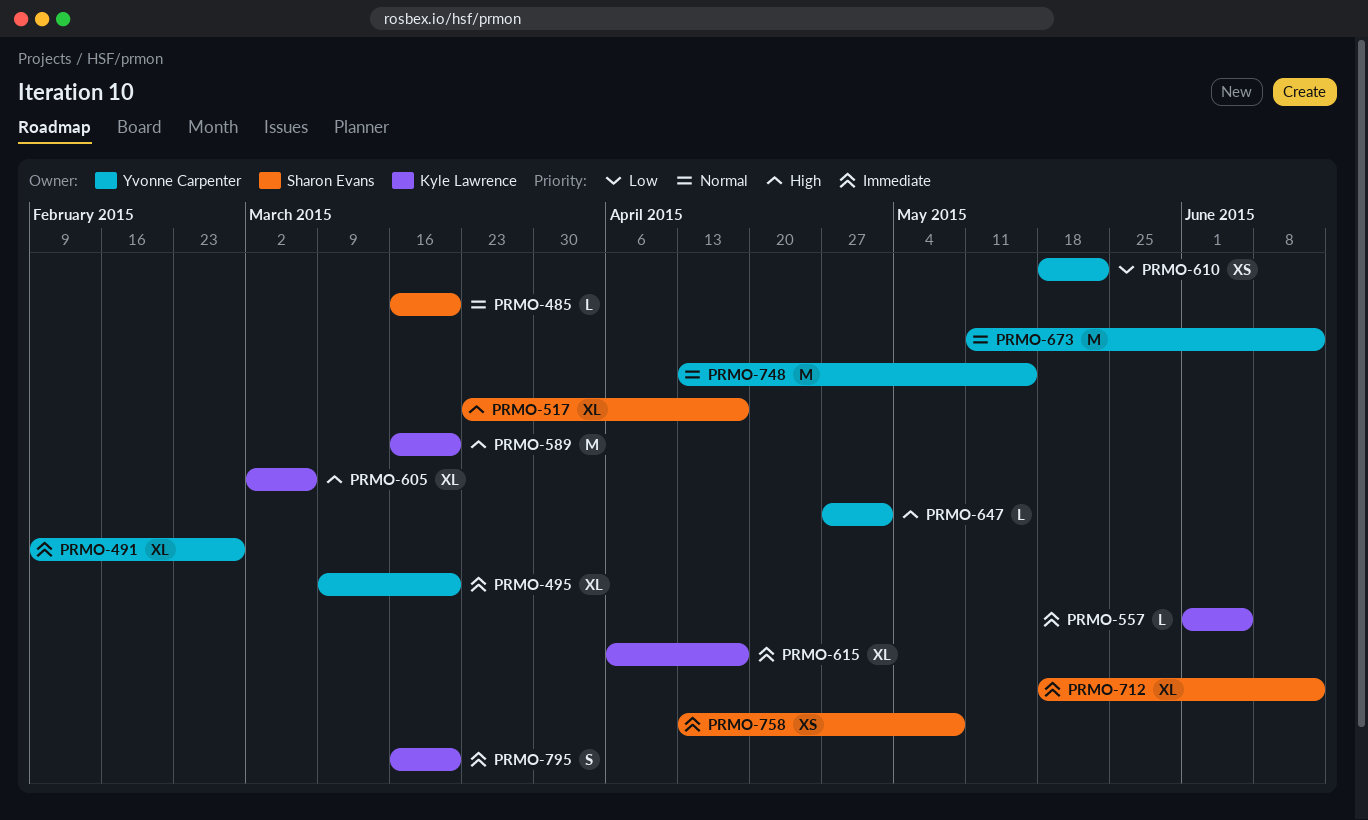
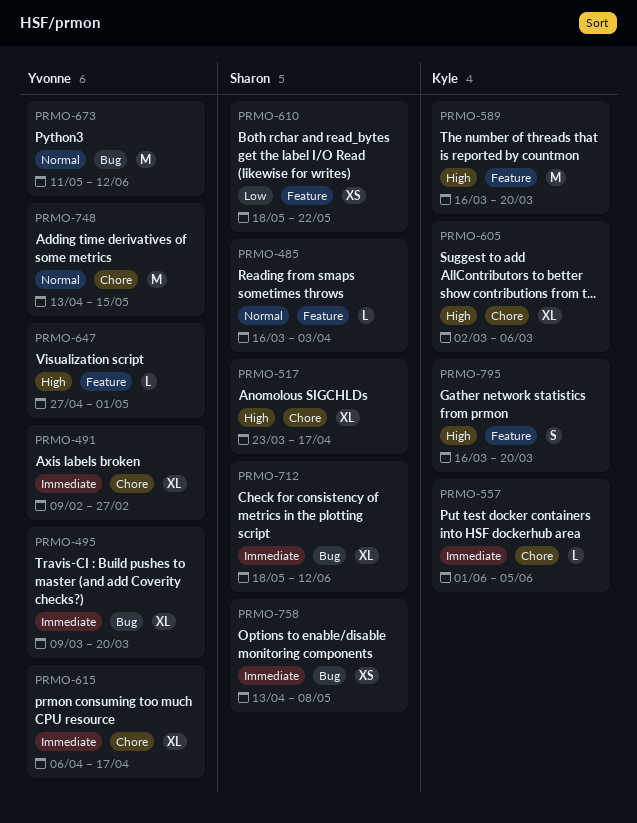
PRMO-485, due: Mar 20 -> Apr 3
PRMO-610, owner: Yvonne Carpenter -> Sharon Evans
PRMO-615, owner: Kyle Lawrence -> Yvonne Carpenter
PRMO-795, priority: Immediate -> High

